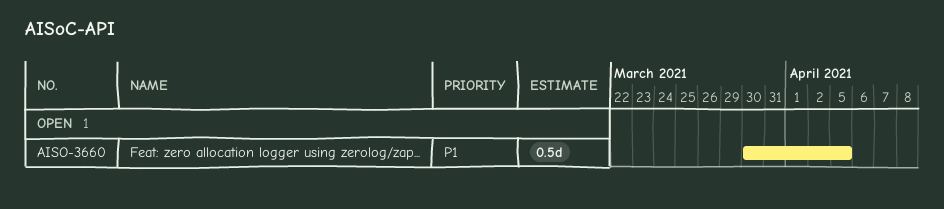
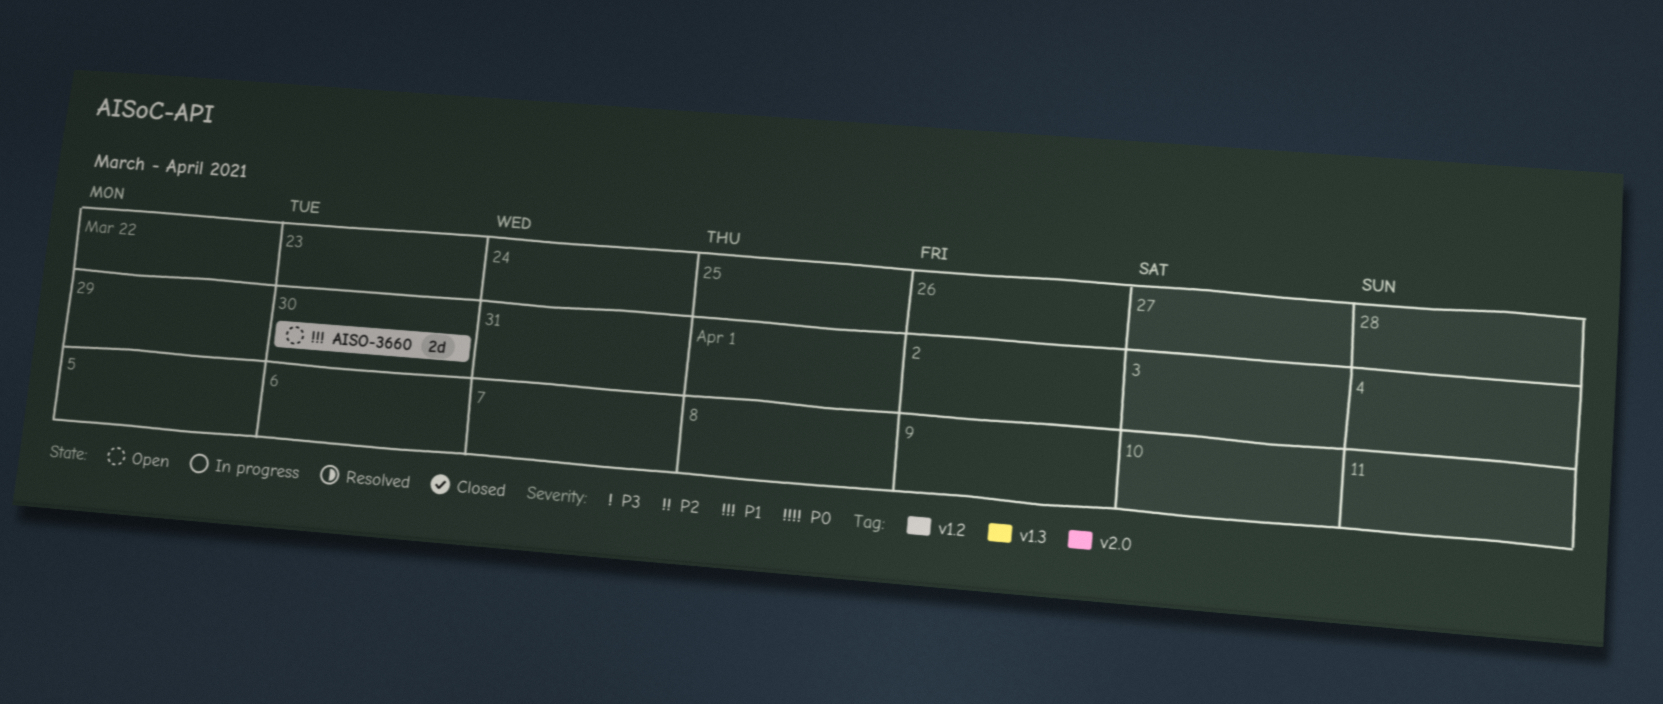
AISO-3660, estimate: 0.5d -> 2d
AISO-3660, due: Apr 5 -> Mar 30

